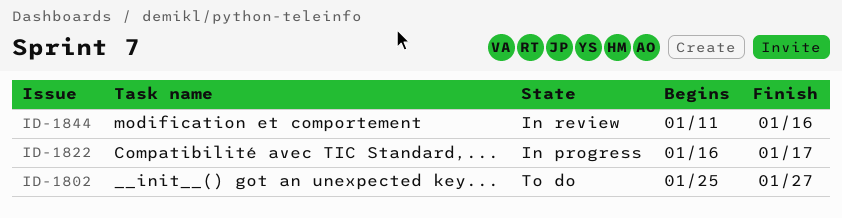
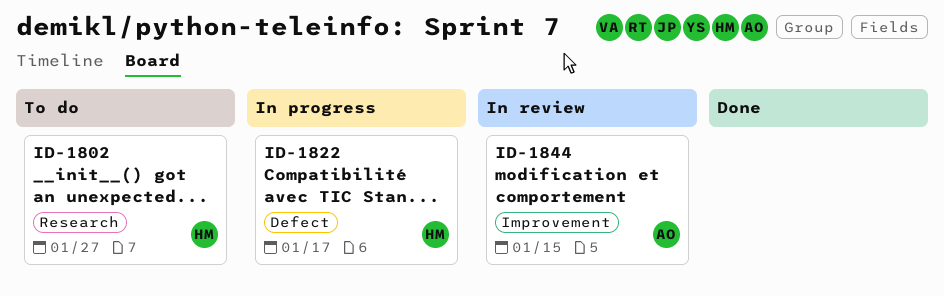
ID-1844, due: Jan 16 -> Jan 15

